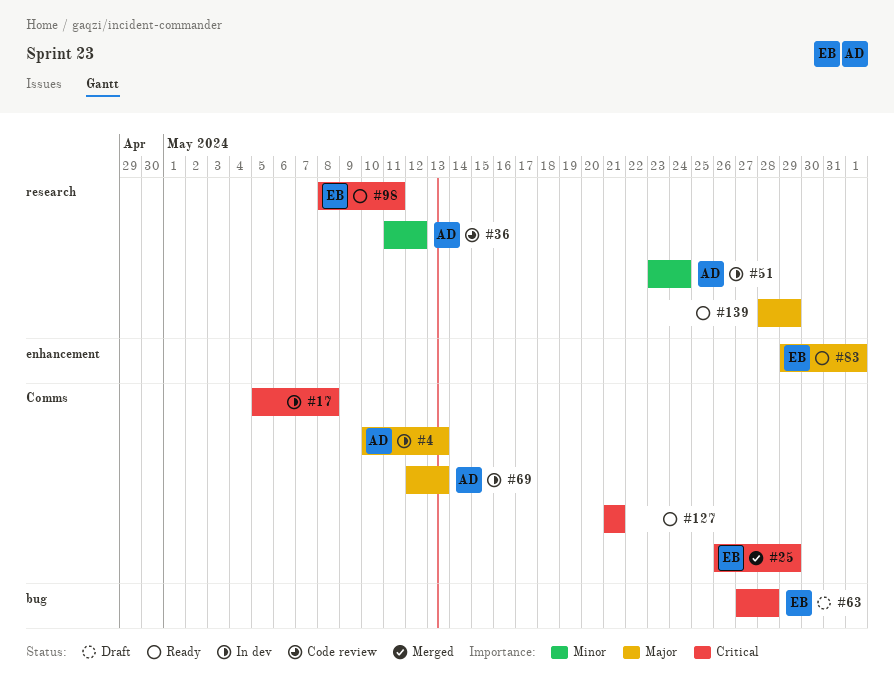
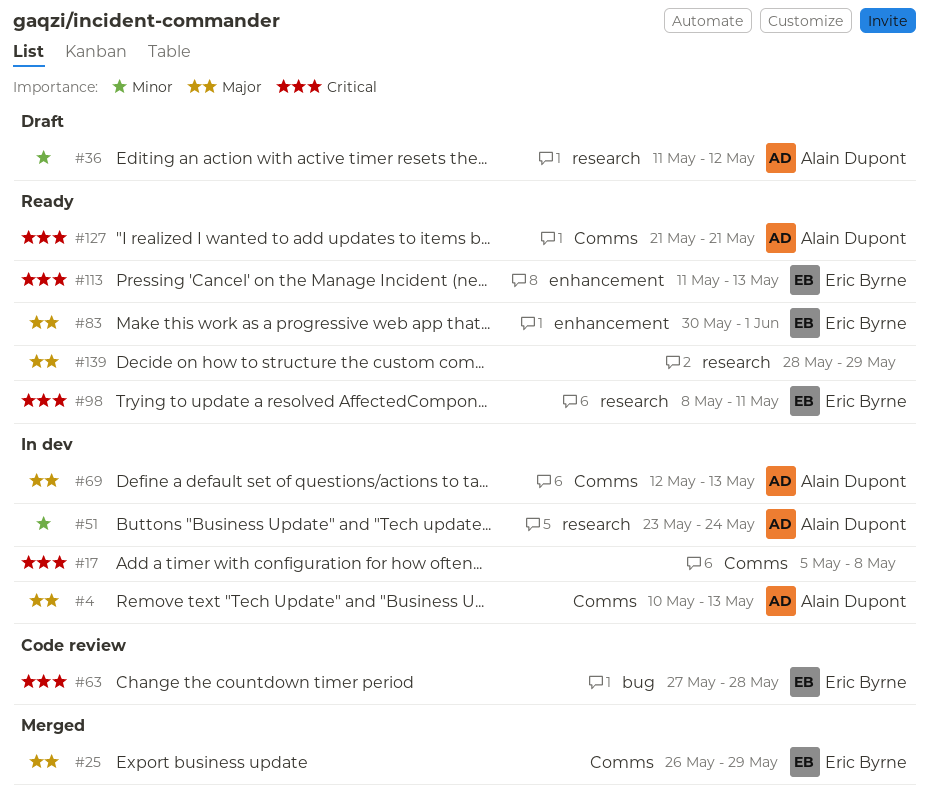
#25, priority: Critical -> Major
#36, status: Code review -> Draft
#63, status: Draft -> Code review
#83, start: May 29 -> May 30
#113: none -> present
#127, owner: none -> Alain Dupont

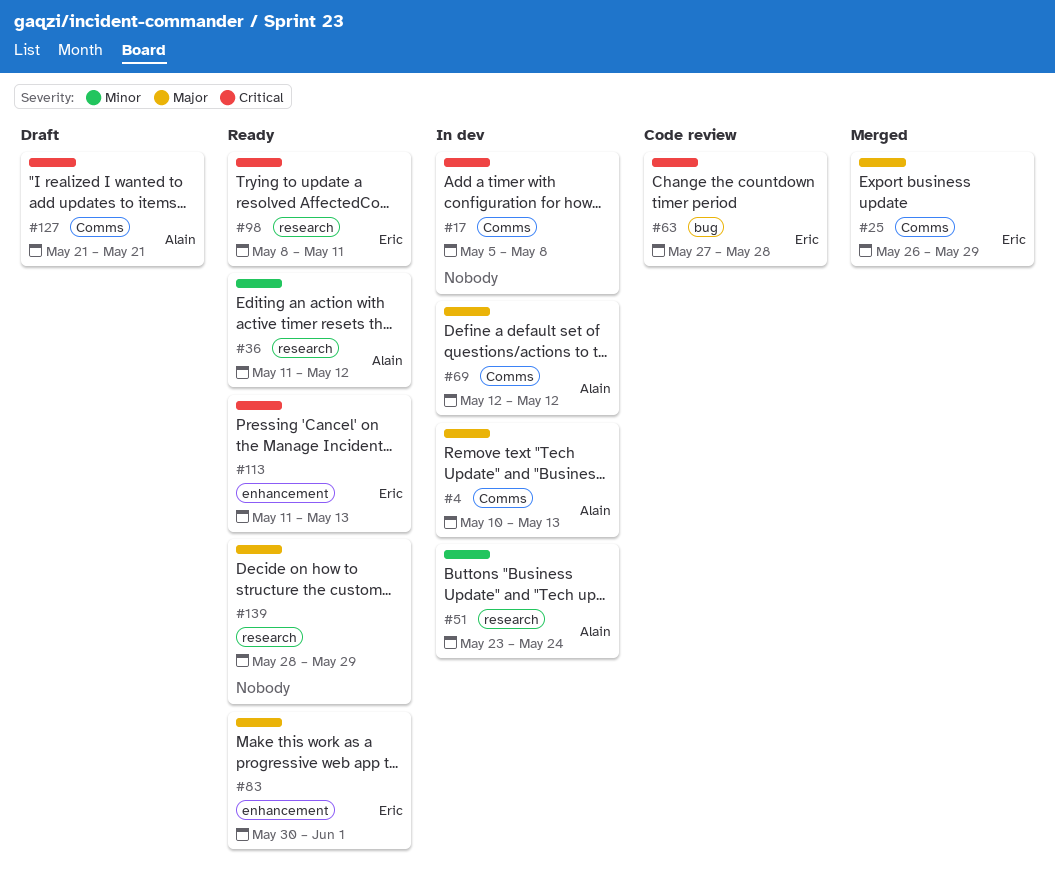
#36, status: Draft -> Ready
#69, due: May 13 -> May 12
#127, status: Ready -> Draft

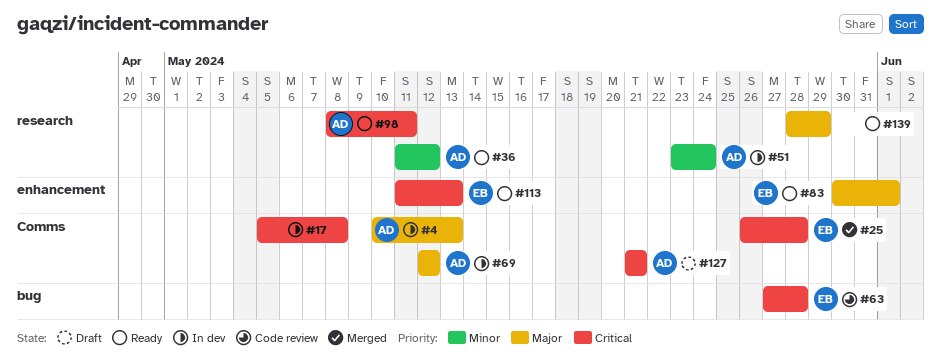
#25, priority: Major -> Critical
#25, due: May 29 -> May 28
#98, owner: Eric -> Alain

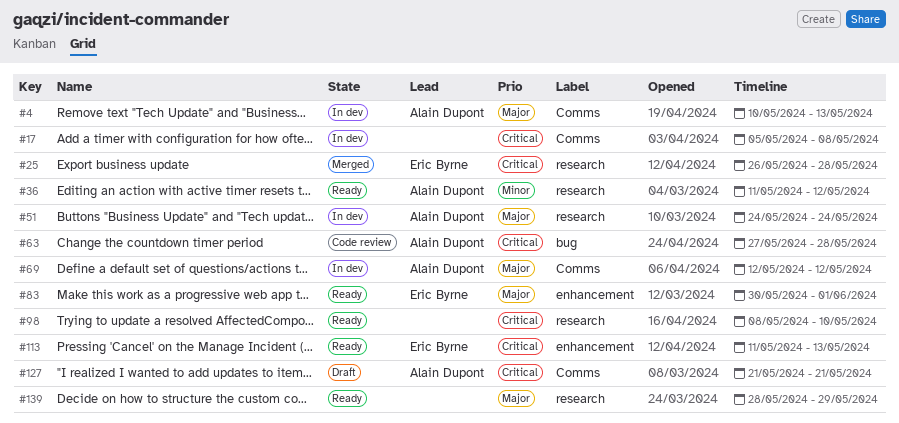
#25, label: Comms -> research
#51, priority: Minor -> Major
#51, start: May 23 -> May 24
#63, owner: Eric Byrne -> Alain Dupont
#98, owner: Alain Dupont -> none
#98, due: May 11 -> May 10

